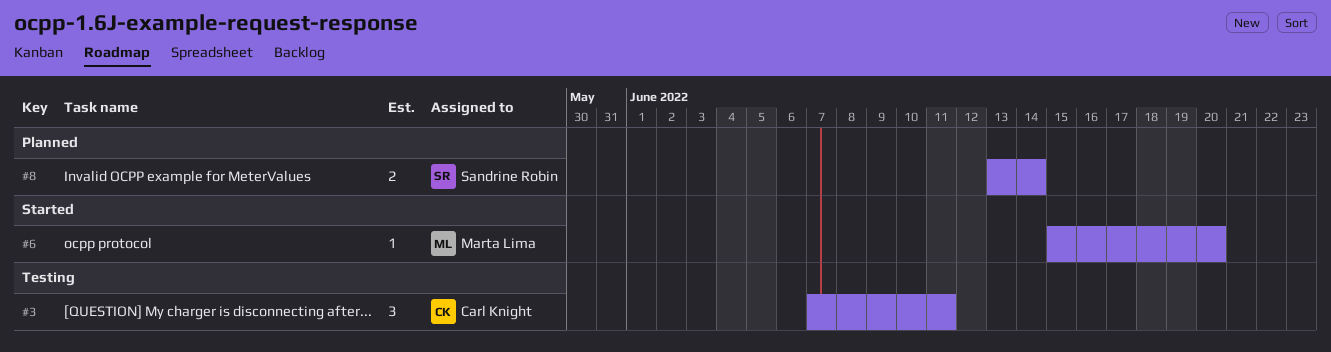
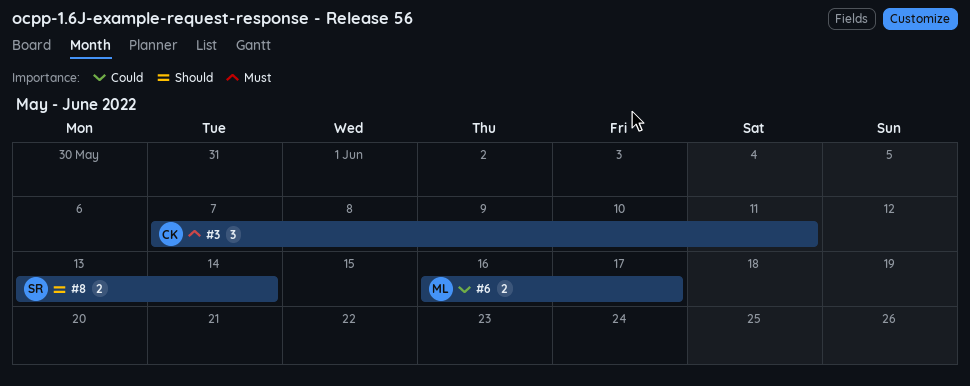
#6, estimate: 1 -> 2
#6, start: Jun 15 -> Jun 16
#6, due: Jun 20 -> Jun 17

